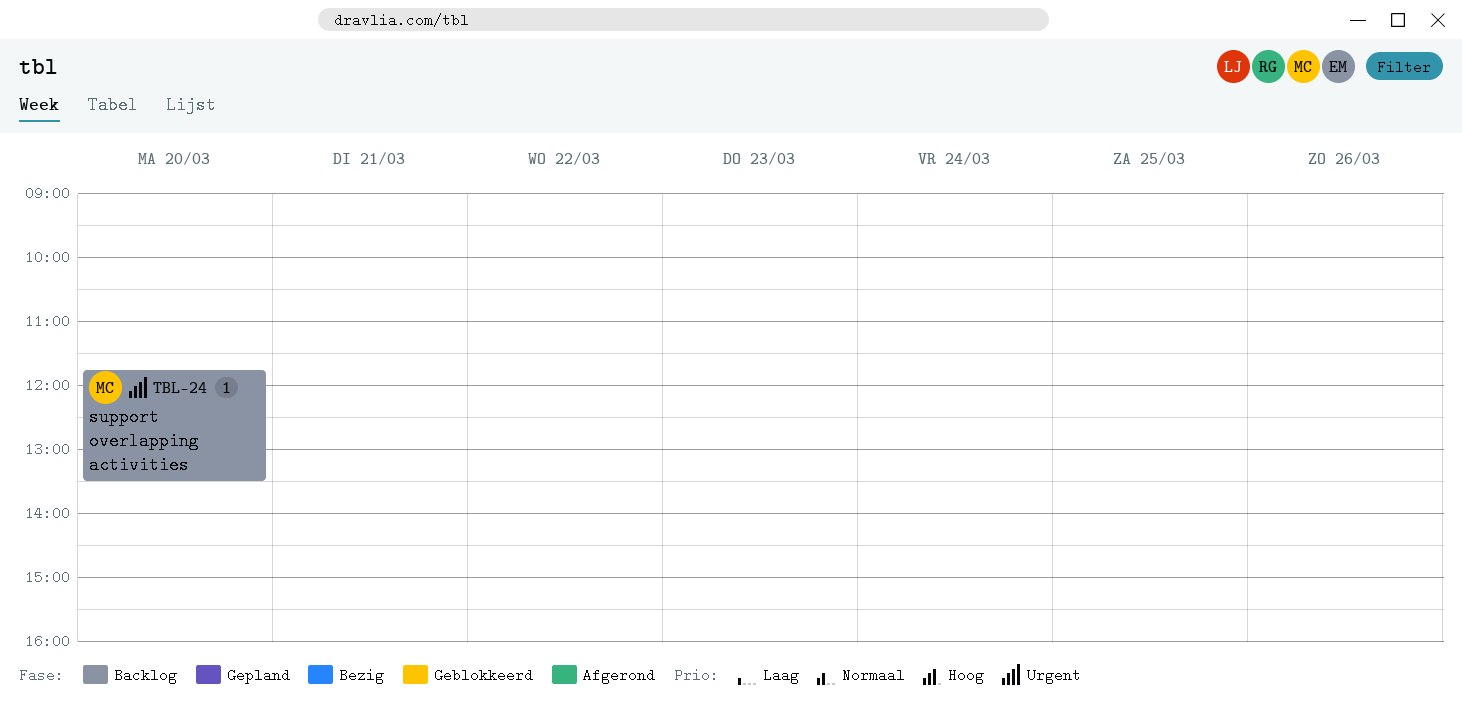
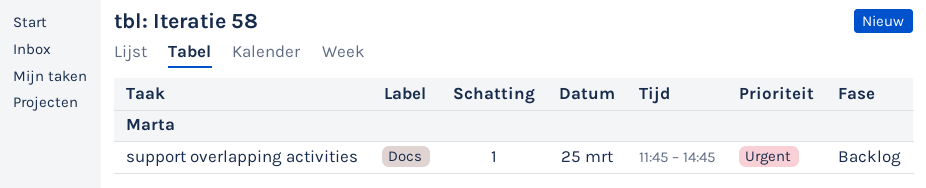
support overlapping activities, day: Mar 20 -> Mar 25
support overlapping activities, ends: 13:30 -> 14:45

